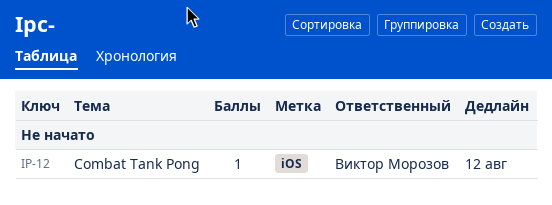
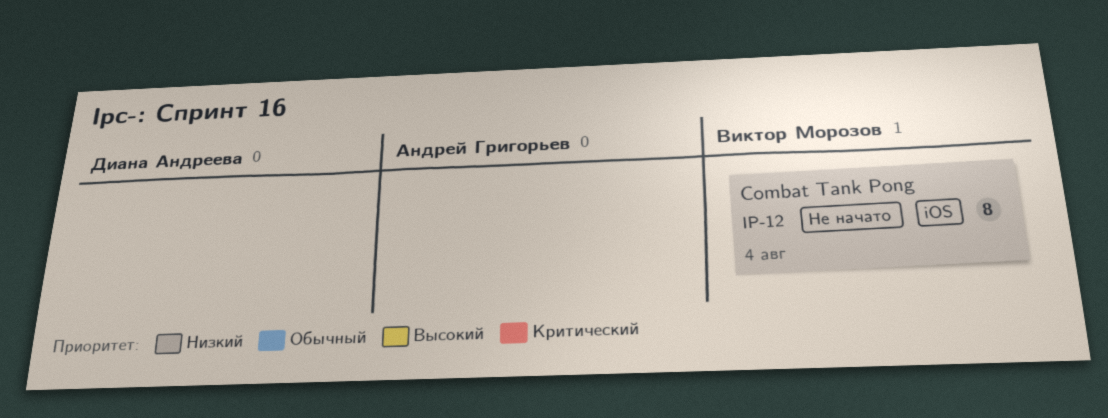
IP-12, estimate: 1 -> 8
IP-12, due: Aug 12 -> Aug 4

